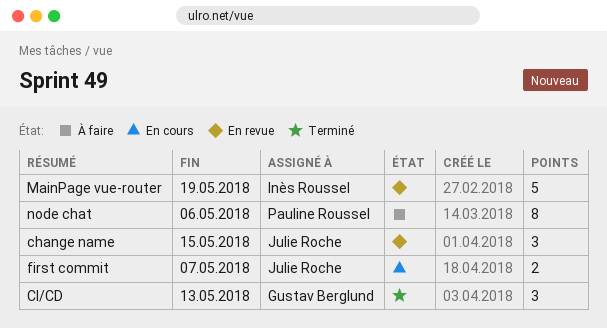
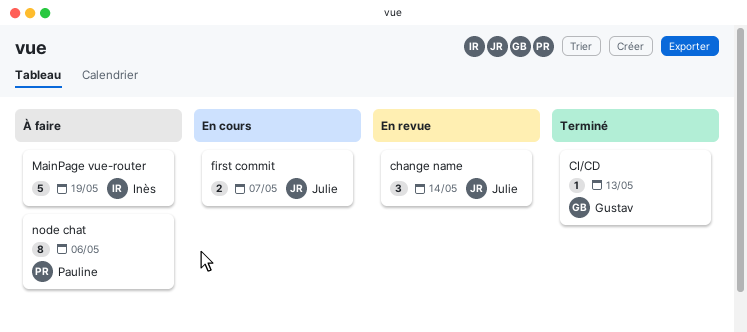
change name, due: May 15 -> May 14
CI/CD, estimate: 3 -> 1
MainPage vue-router, status: En revue -> À faire

